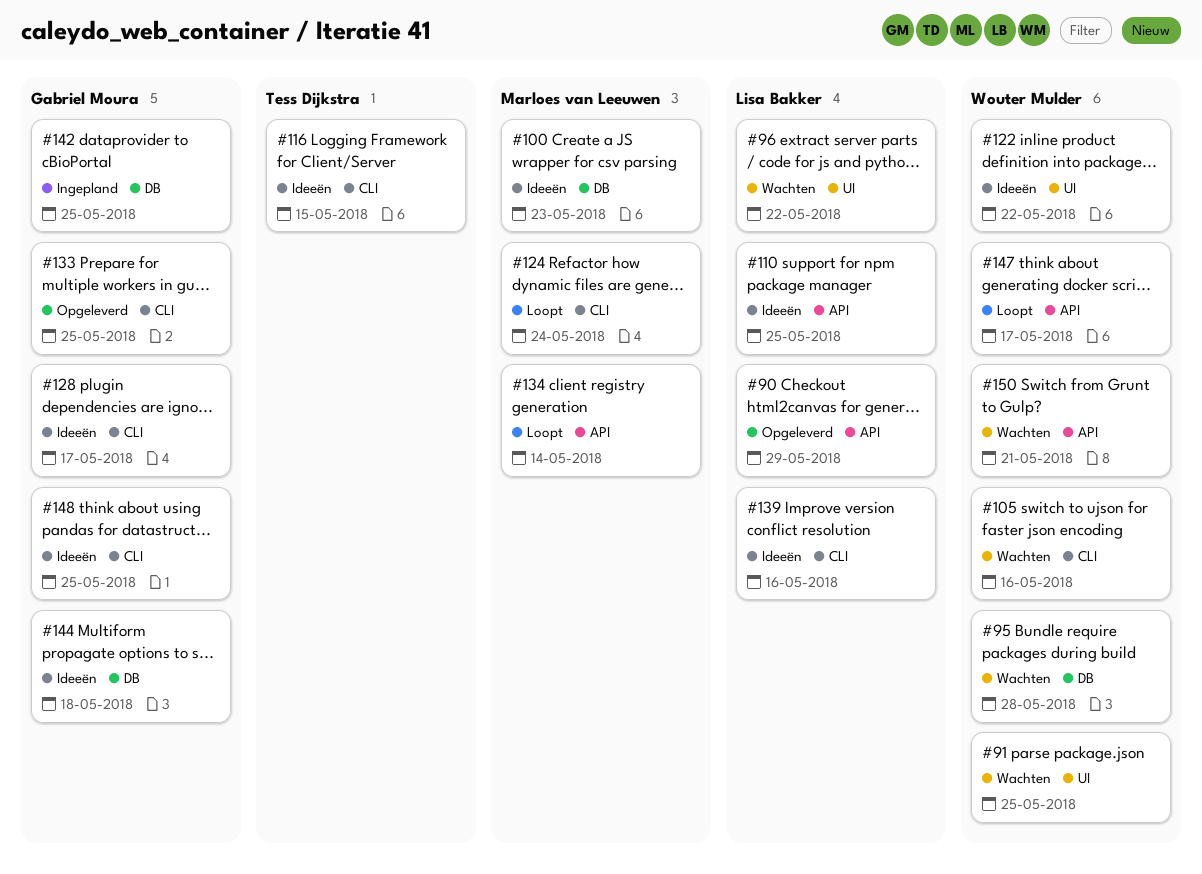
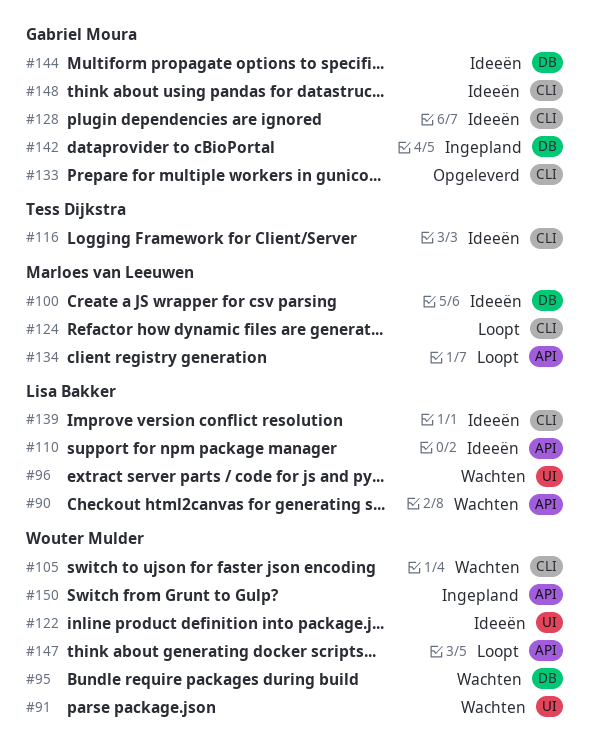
#90, status: Opgeleverd -> Wachten
#150, status: Wachten -> Ingepland

